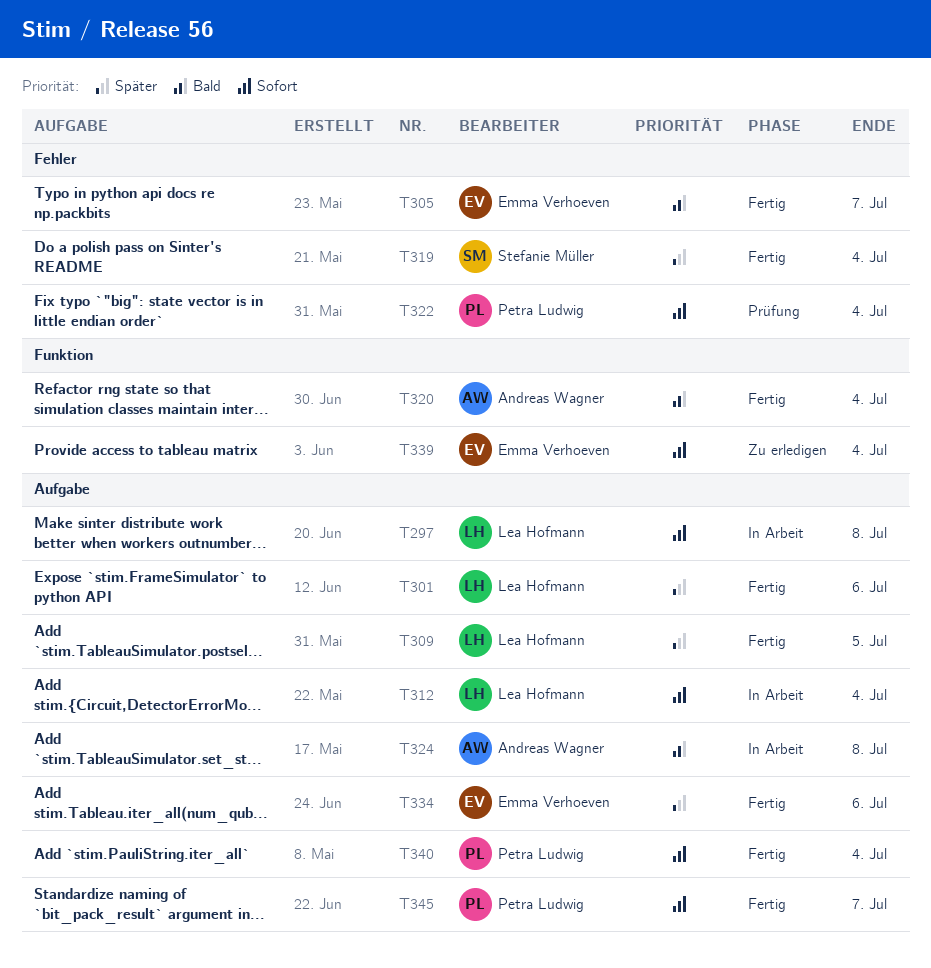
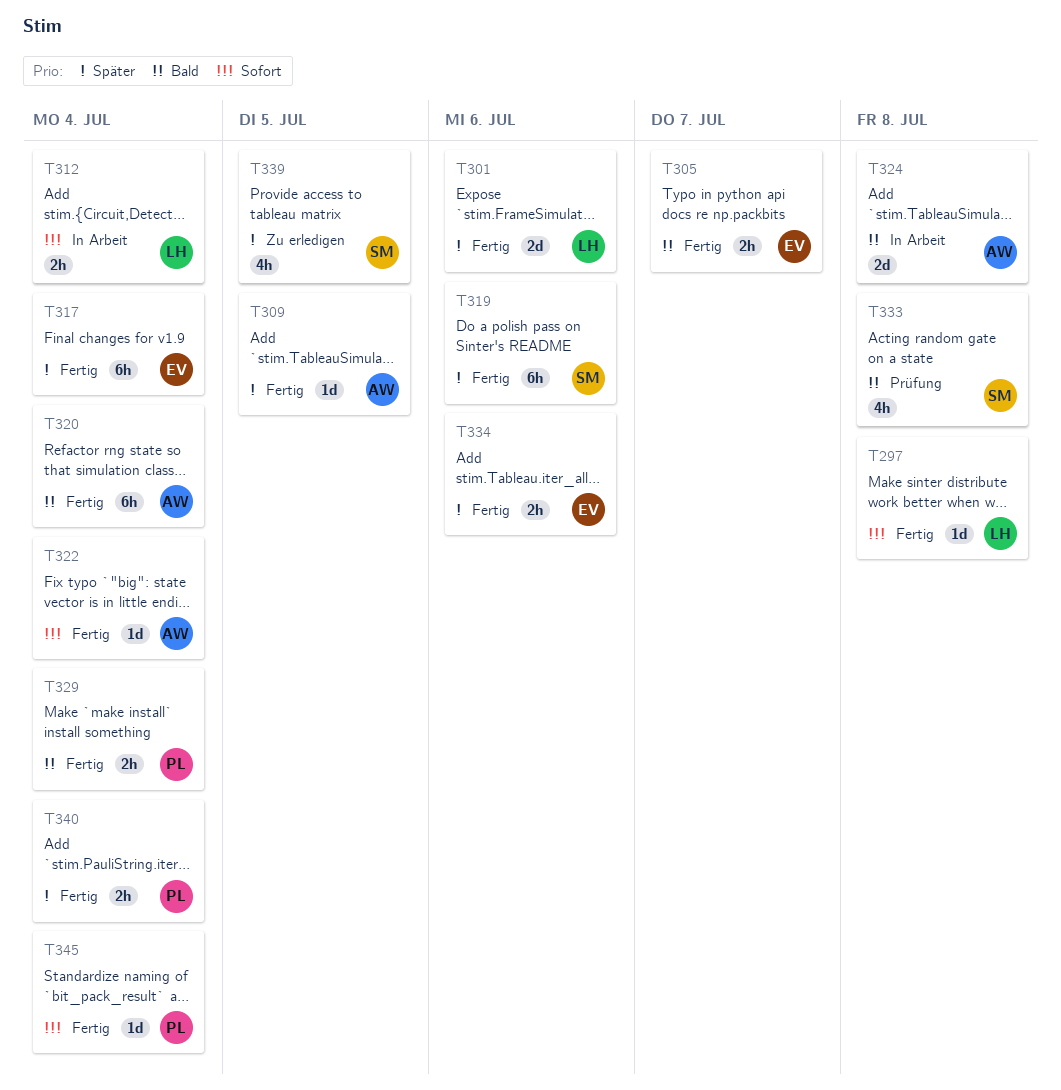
T297, status: In Arbeit -> Fertig
T309, owner: Lea Hofmann -> Andreas Wagner
T317: none -> present
T319, due: Jul 4 -> Jul 6
T322, status: Prüfung -> Fertig
T322, owner: Petra Ludwig -> Andreas Wagner
T329: none -> present
T333: none -> present
T339, owner: Emma Verhoeven -> Stefanie Müller
T339, priority: Sofort -> Später
T339, due: Jul 4 -> Jul 5
T340, priority: Sofort -> Später
T345, due: Jul 7 -> Jul 4

